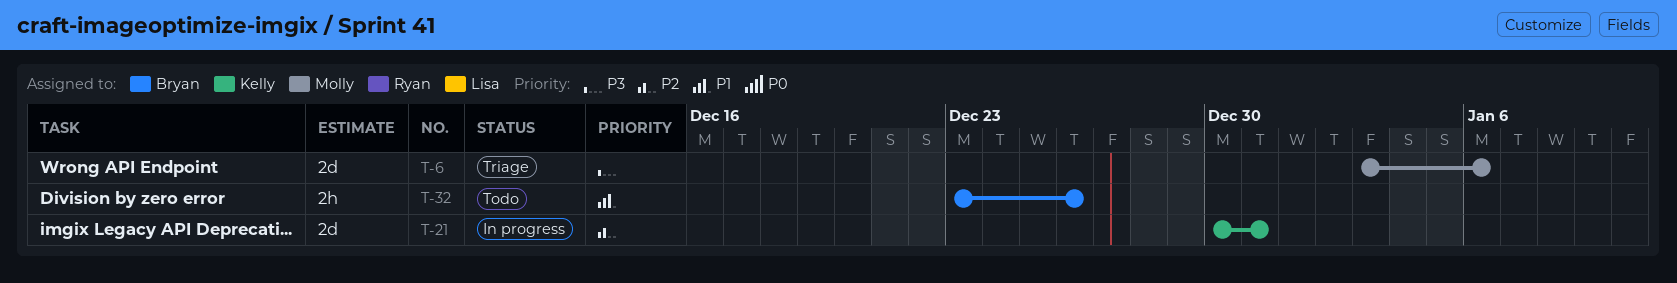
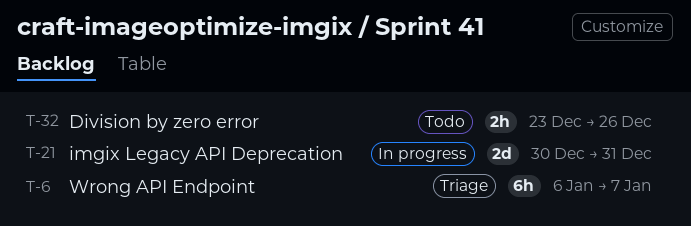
T-6, estimate: 2d -> 6h
T-6, start: Jan 3 -> Jan 6
T-6, due: Jan 6 -> Jan 7

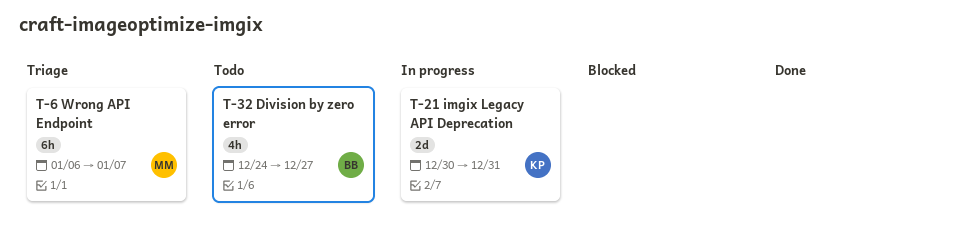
T-32, estimate: 2h -> 4h
T-32, start: Dec 23 -> Dec 24
T-32, due: Dec 26 -> Dec 27

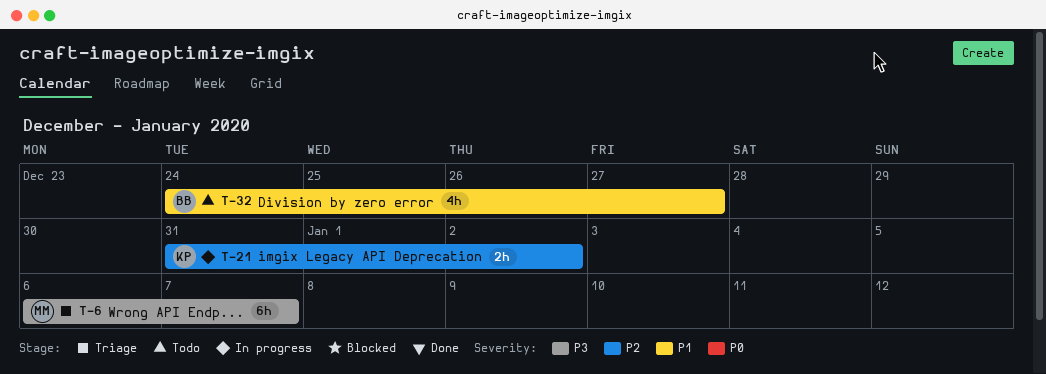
T-21, estimate: 2d -> 2h
T-21, start: Dec 30 -> Dec 31
T-21, due: Dec 31 -> Jan 2

